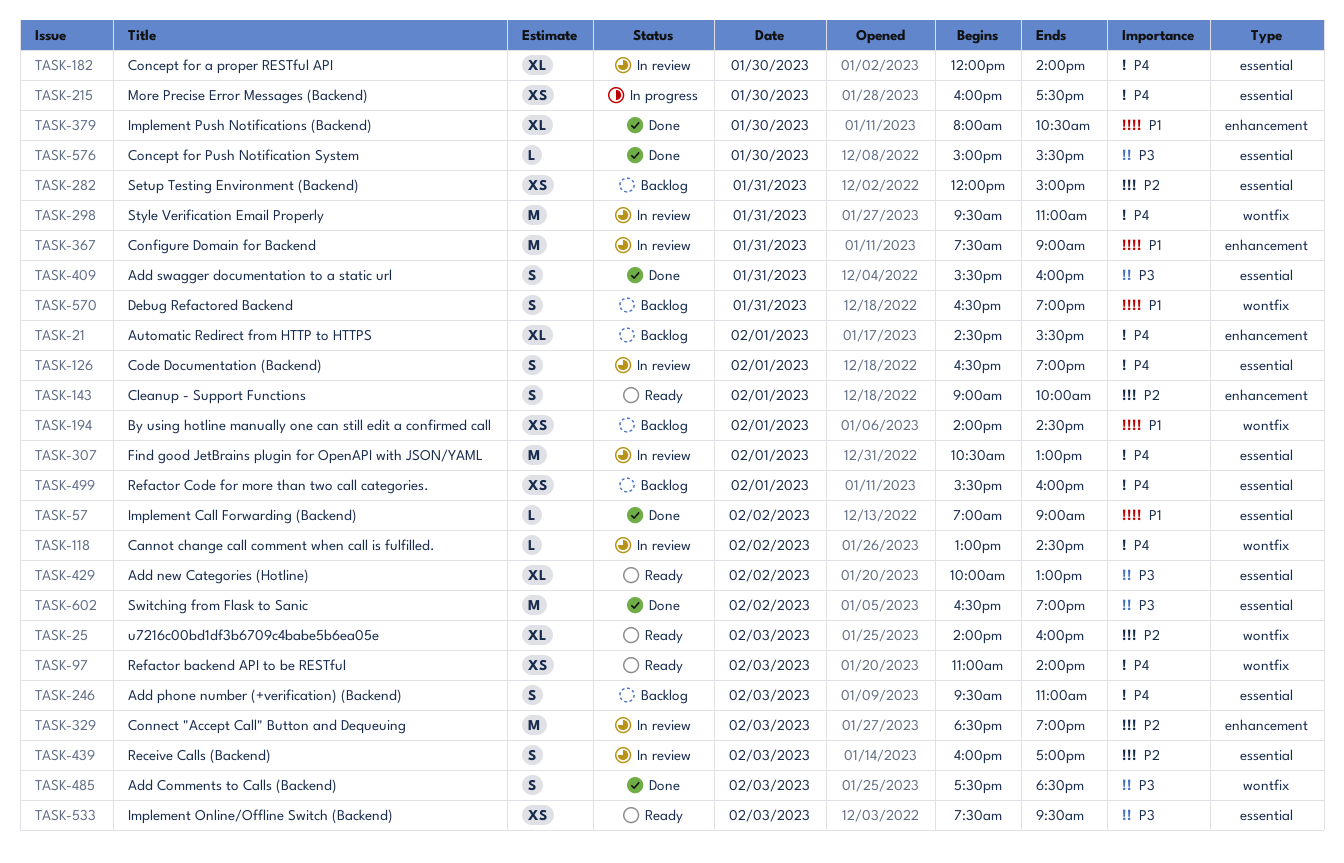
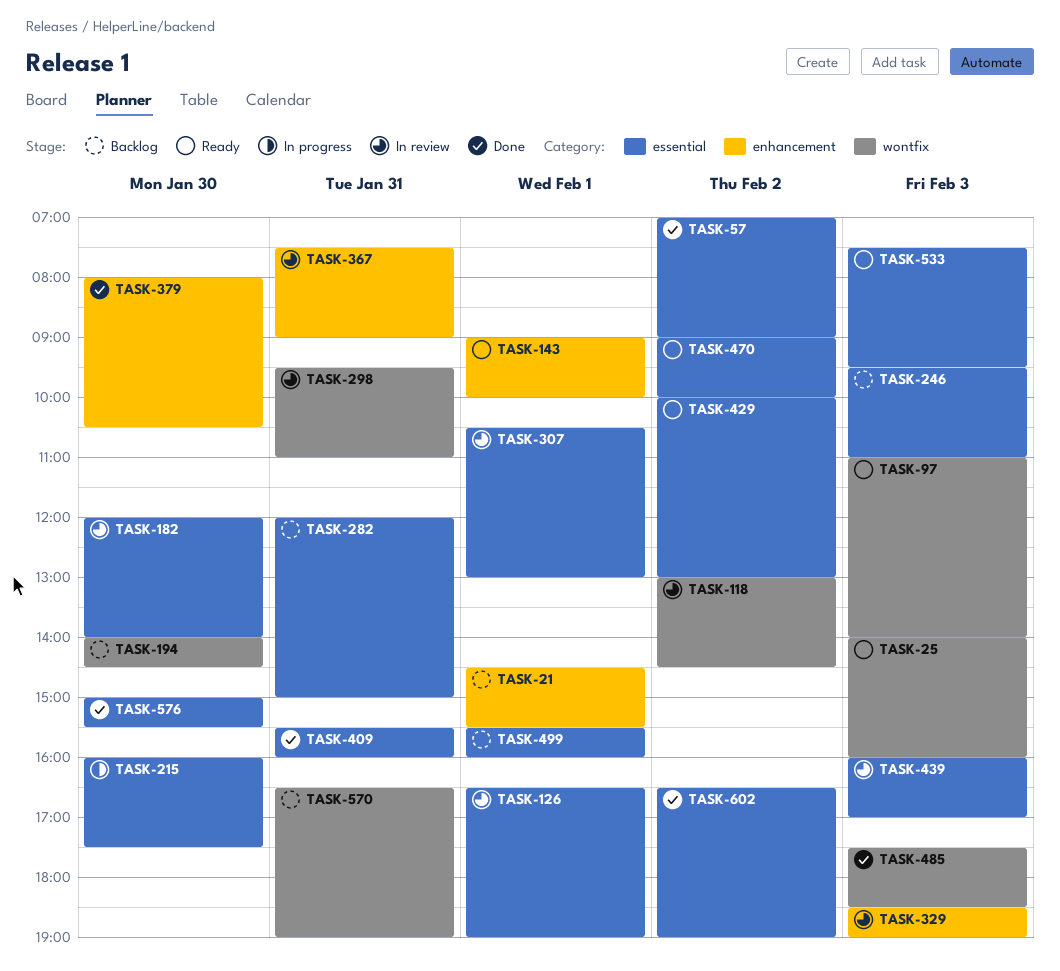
TASK-194, day: Feb 1 -> Jan 30
TASK-470: none -> present

